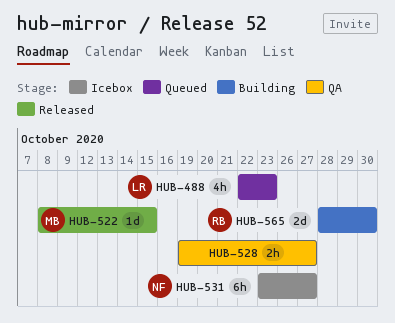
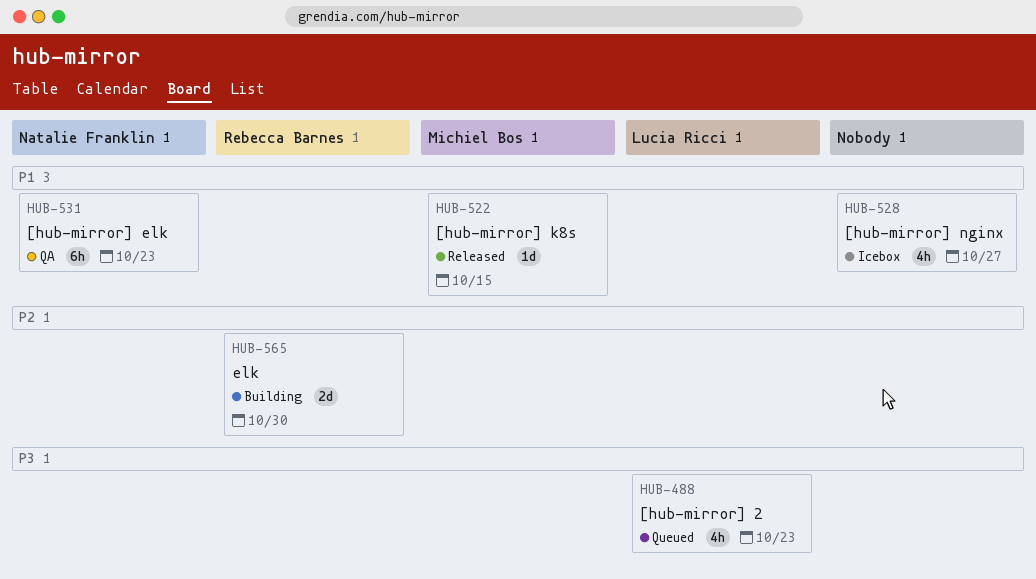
HUB-528, status: QA -> Icebox
HUB-528, estimate: 2h -> 4h
HUB-531, status: Icebox -> QA
HUB-531, due: Oct 27 -> Oct 23

